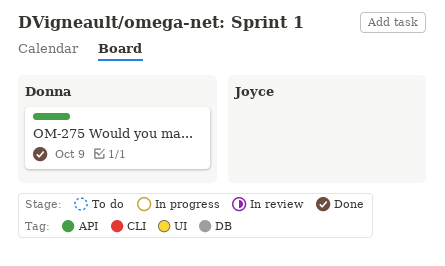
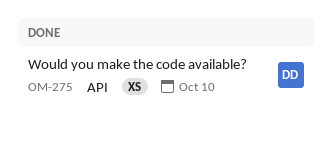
OM-275, due: Oct 9 -> Oct 10

